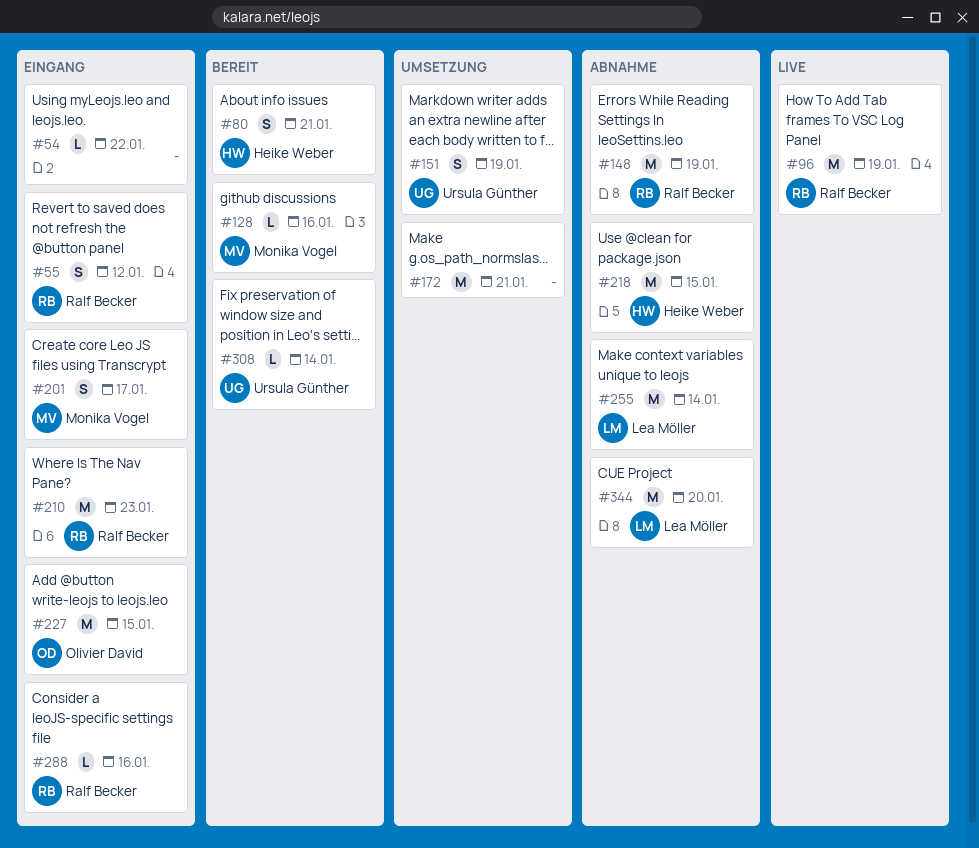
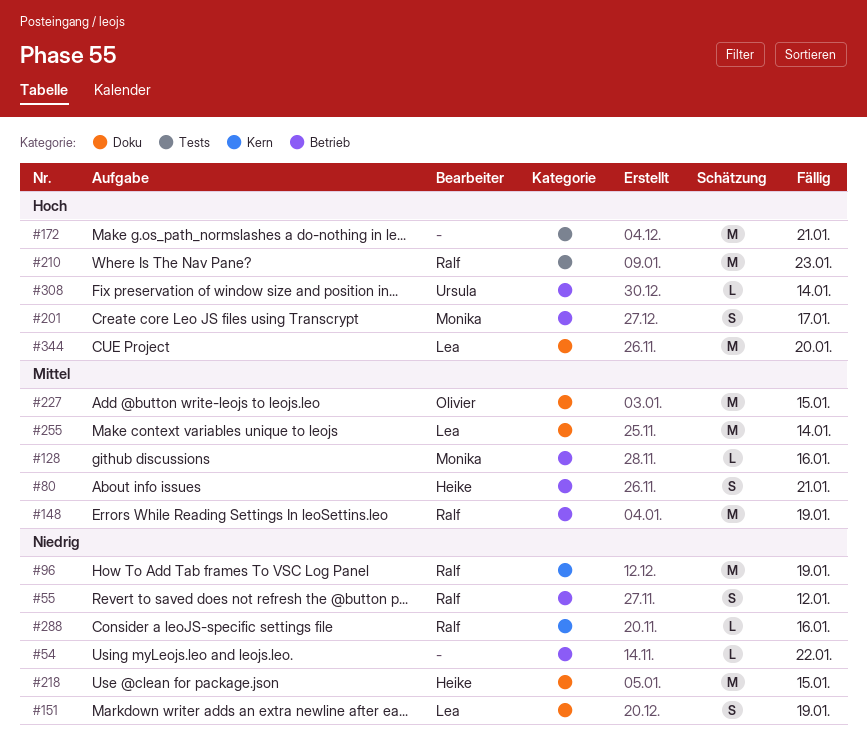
#151, owner: Ursula Günther -> Lea Möller

